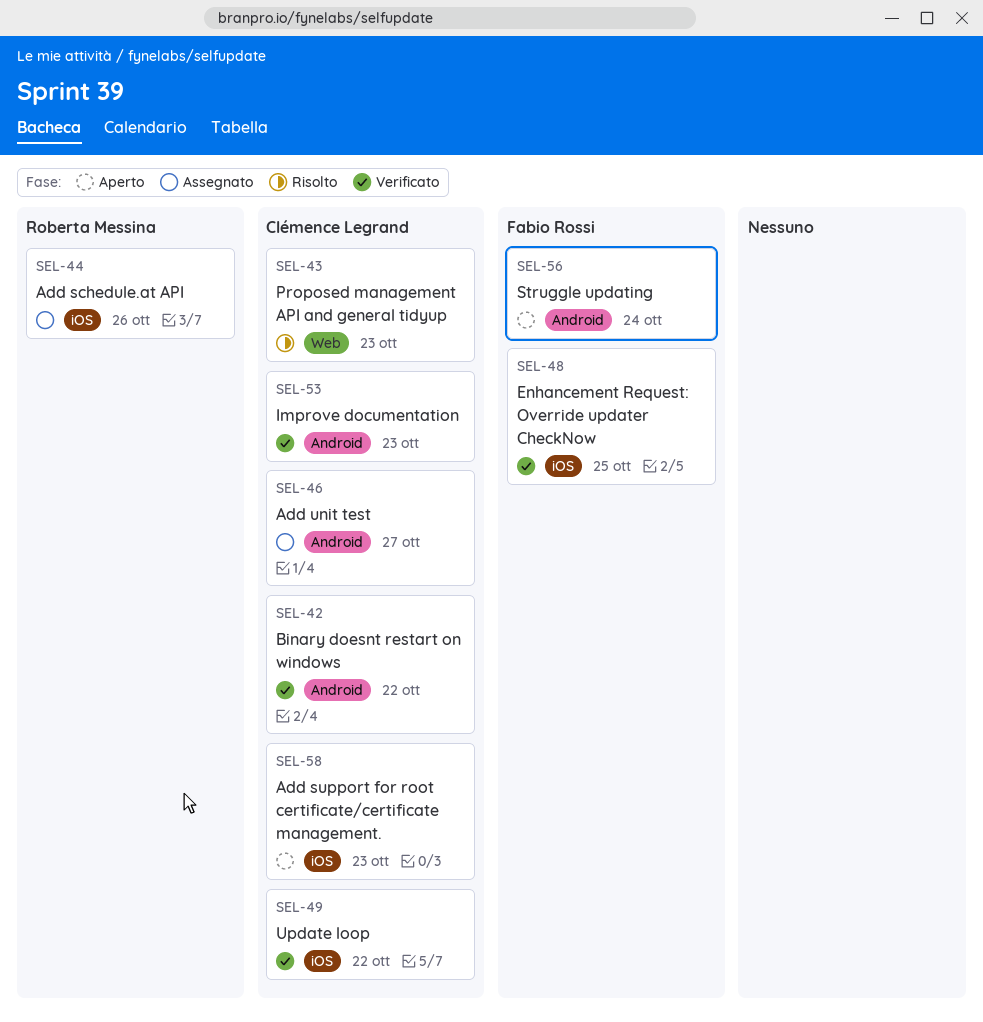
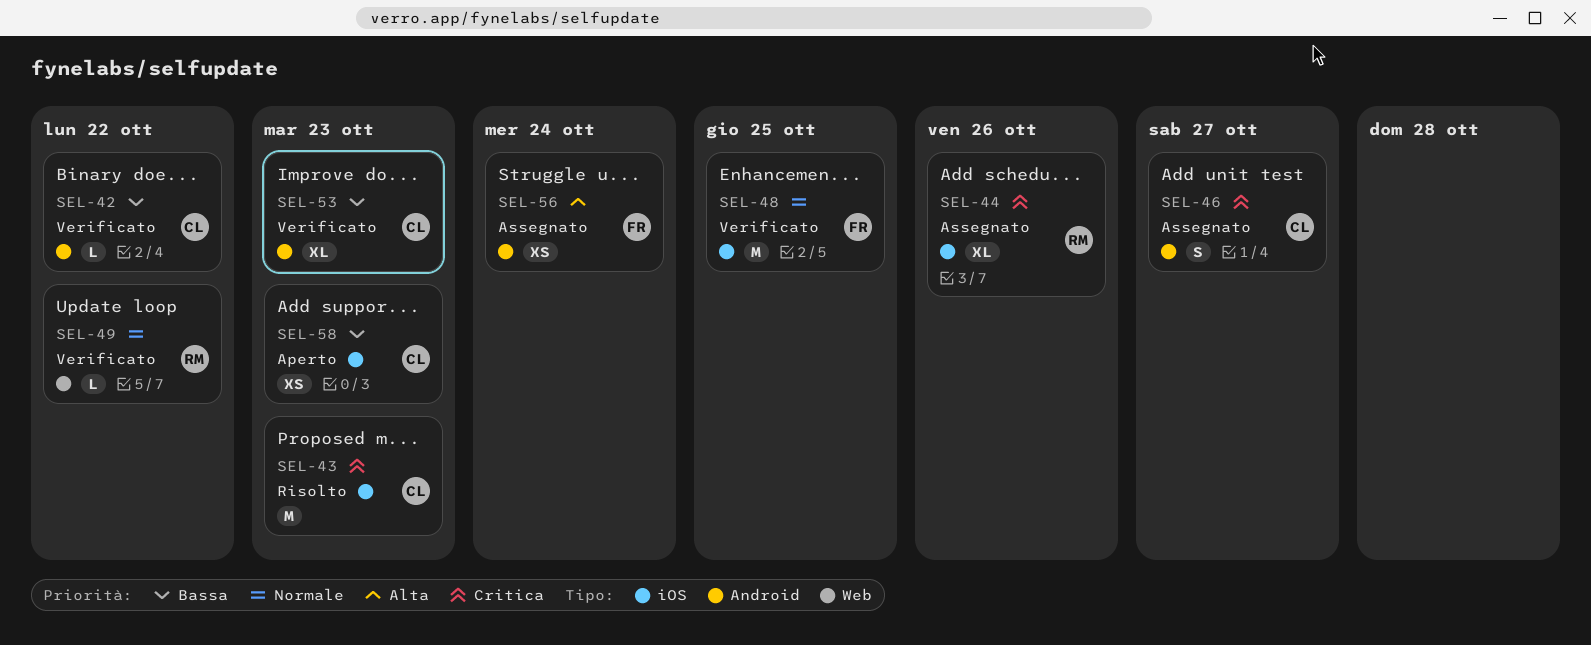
SEL-43, label: Web -> iOS
SEL-49, owner: Clémence Legrand -> Roberta Messina
SEL-49, label: iOS -> Web
SEL-56, status: Aperto -> Assegnato

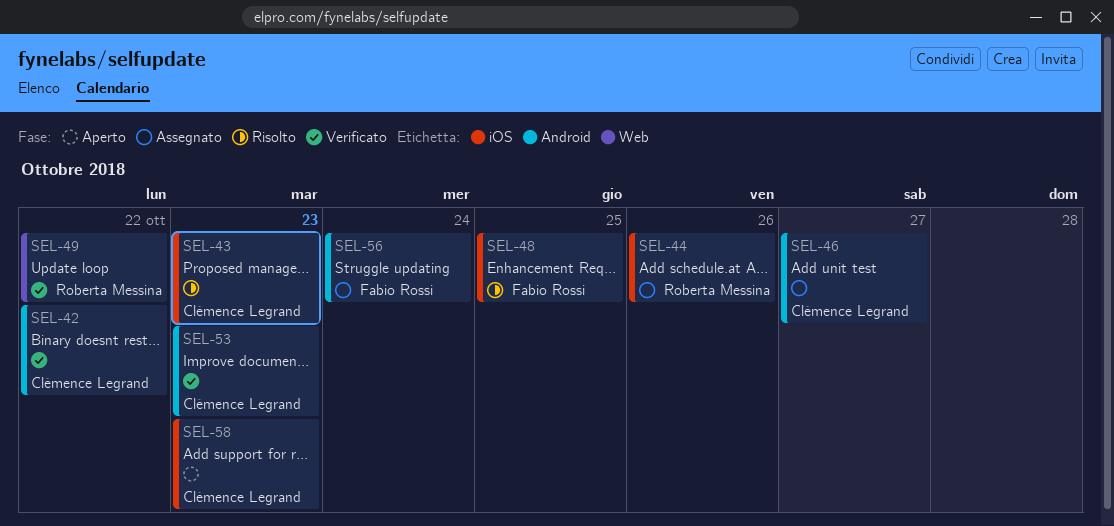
SEL-48, status: Verificato -> Risolto

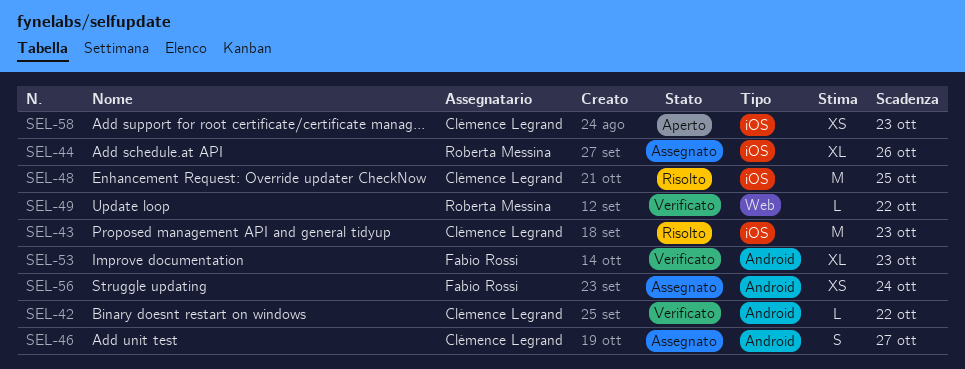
SEL-48, owner: Fabio Rossi -> Clémence Legrand
SEL-53, owner: Clémence Legrand -> Fabio Rossi

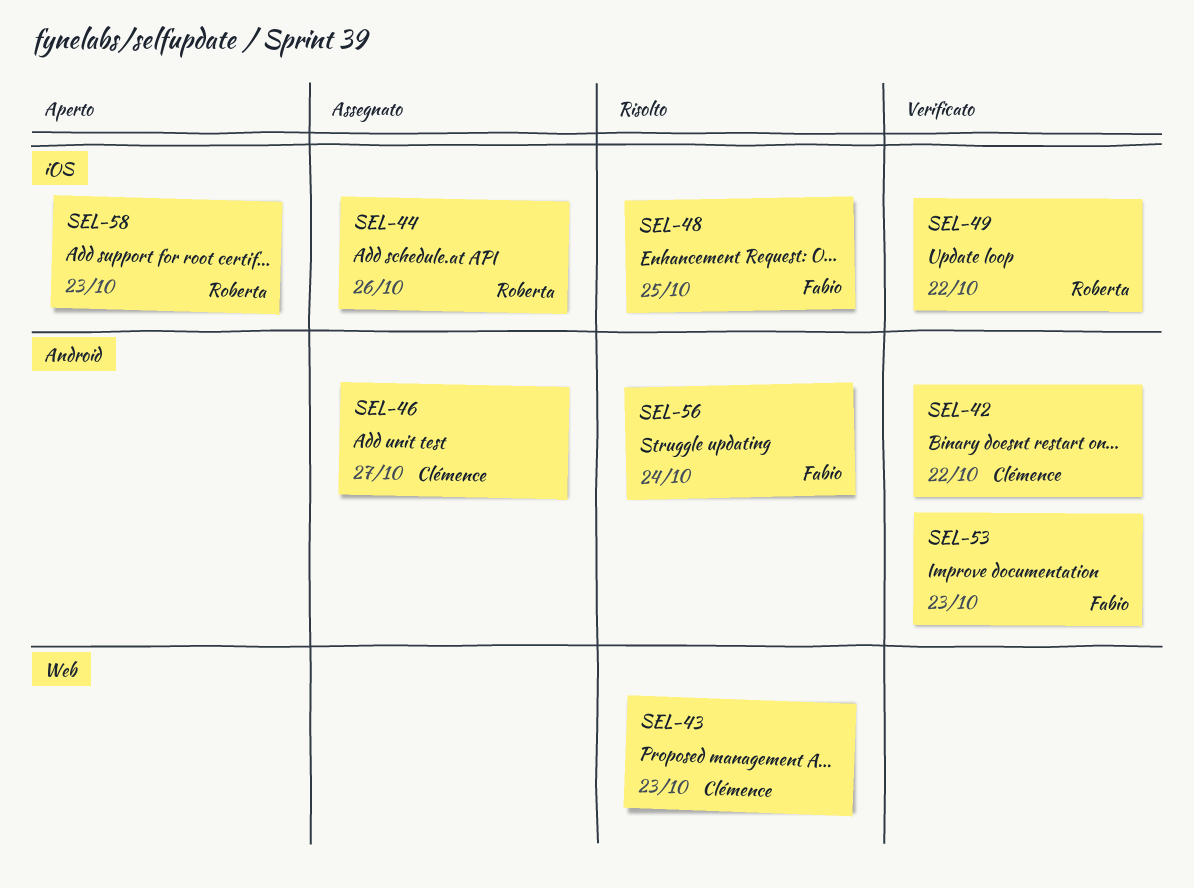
SEL-43, label: iOS -> Web
SEL-48, owner: Clémence Legrand -> Fabio Rossi
SEL-49, label: Web -> iOS
SEL-56, status: Assegnato -> Risolto
SEL-58, owner: Clémence Legrand -> Roberta Messina

